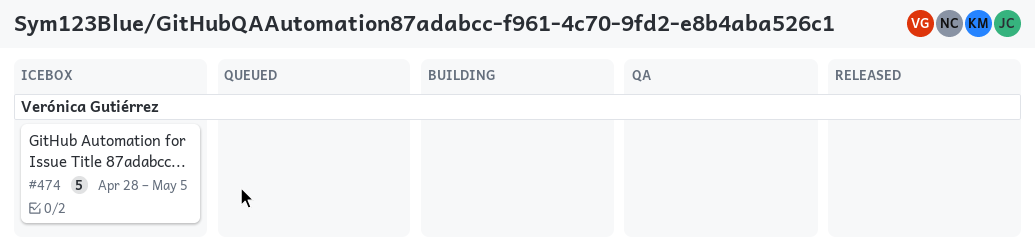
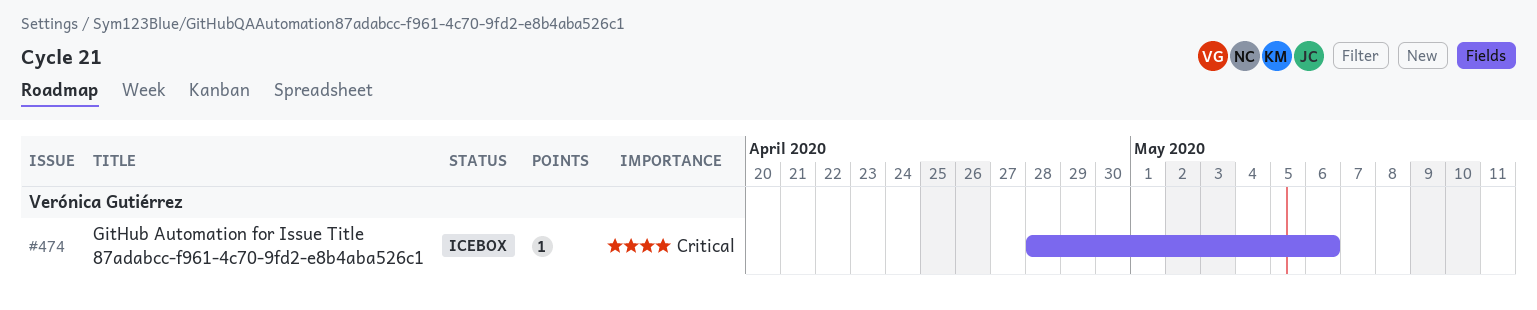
#474, estimate: 5 -> 1
#474, due: May 5 -> May 6

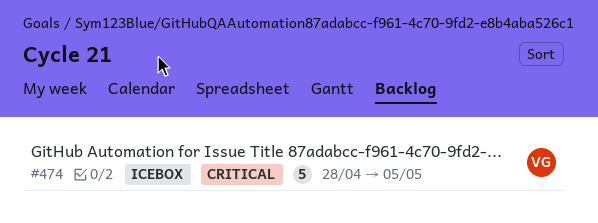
#474, estimate: 1 -> 5
#474, due: May 6 -> May 5

